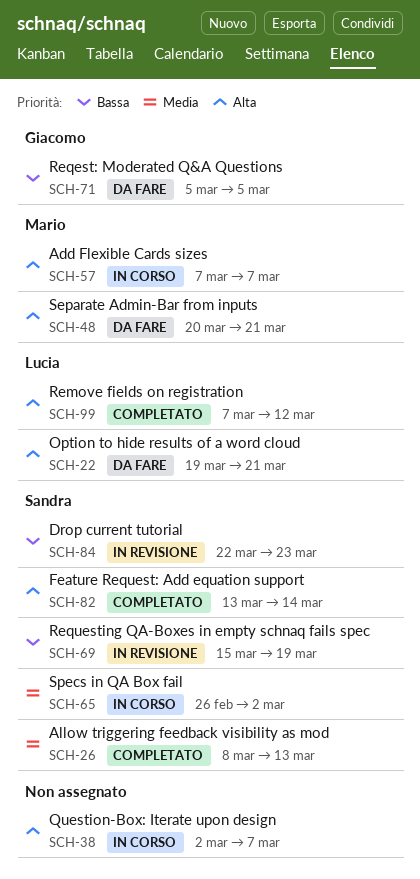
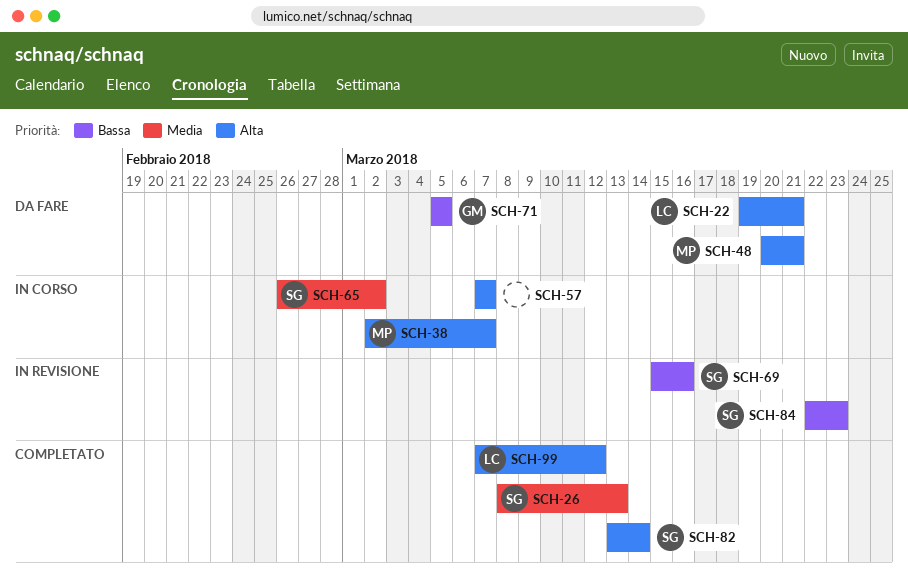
SCH-38, owner: none -> Mario
SCH-57, owner: Mario -> none
SCH-69, due: Mar 19 -> Mar 16

